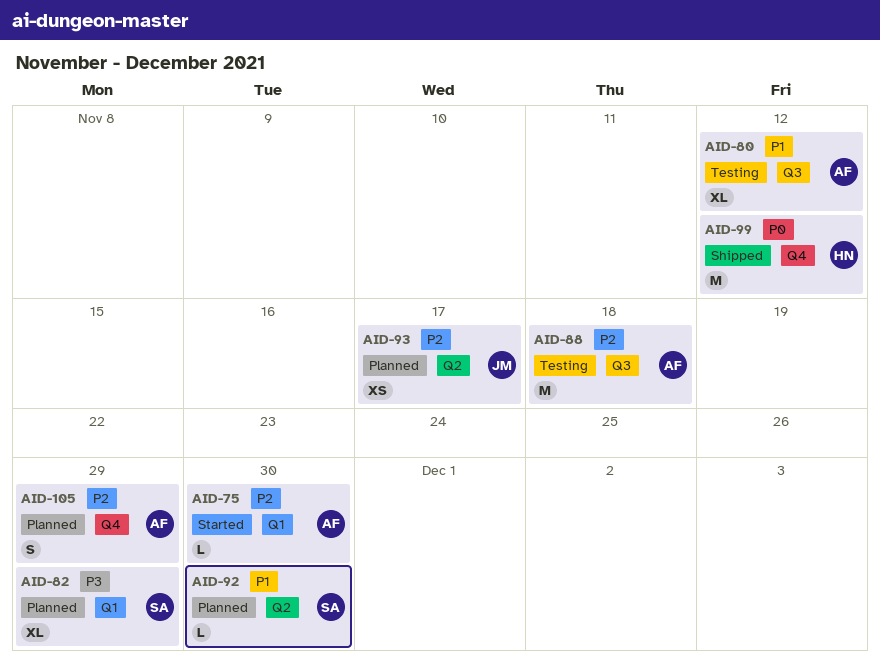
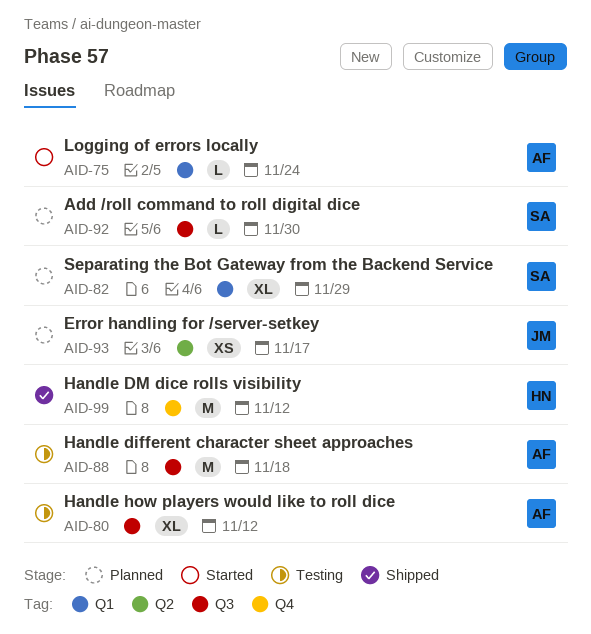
AID-75, due: Nov 30 -> Nov 24
AID-92, label: Q2 -> Q3
AID-105: present -> none

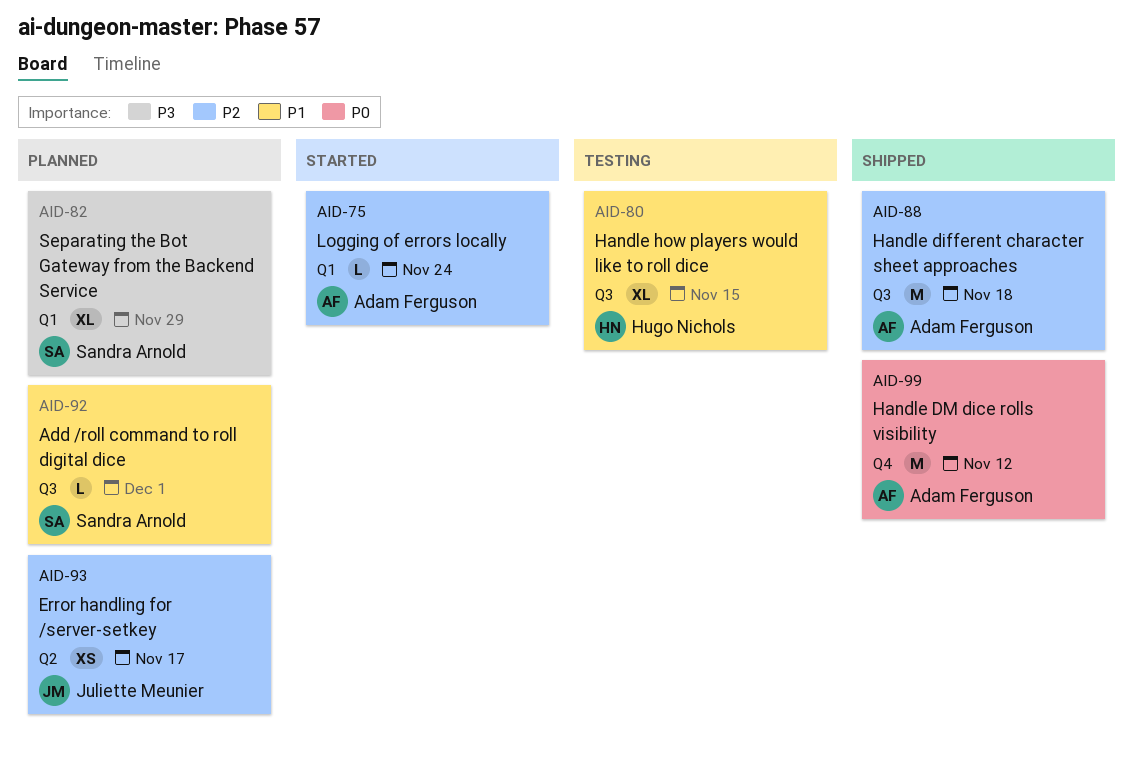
AID-80, owner: Adam Ferguson -> Hugo Nichols
AID-80, due: Nov 12 -> Nov 15
AID-88, status: Testing -> Shipped
AID-92, due: Nov 30 -> Dec 1
AID-99, owner: Hugo Nichols -> Adam Ferguson

